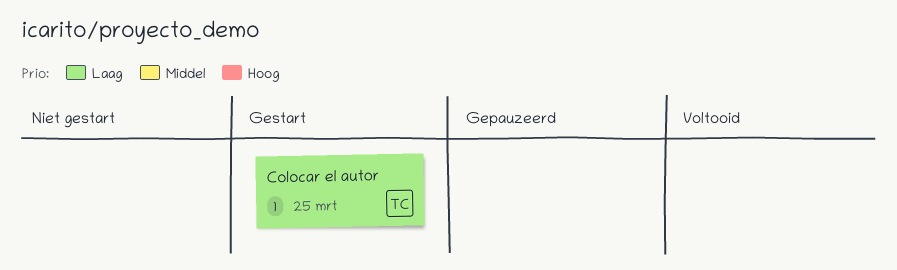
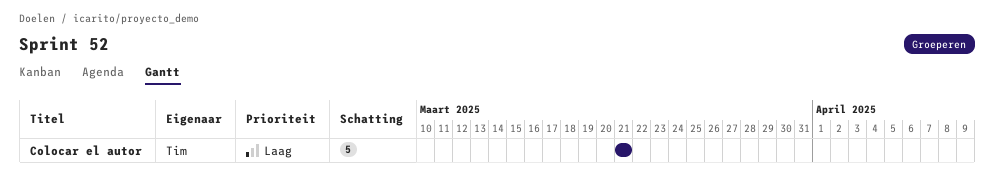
Colocar el autor, estimate: 1 -> 5
Colocar el autor, due: Mar 25 -> Mar 21

